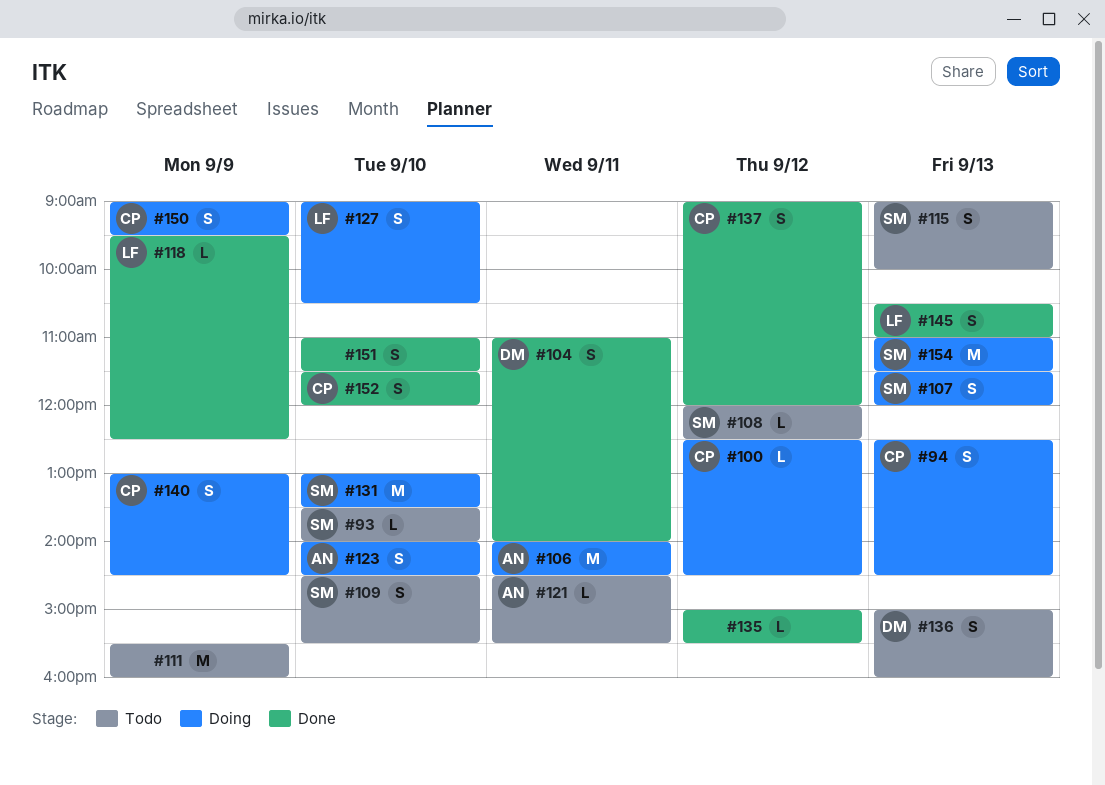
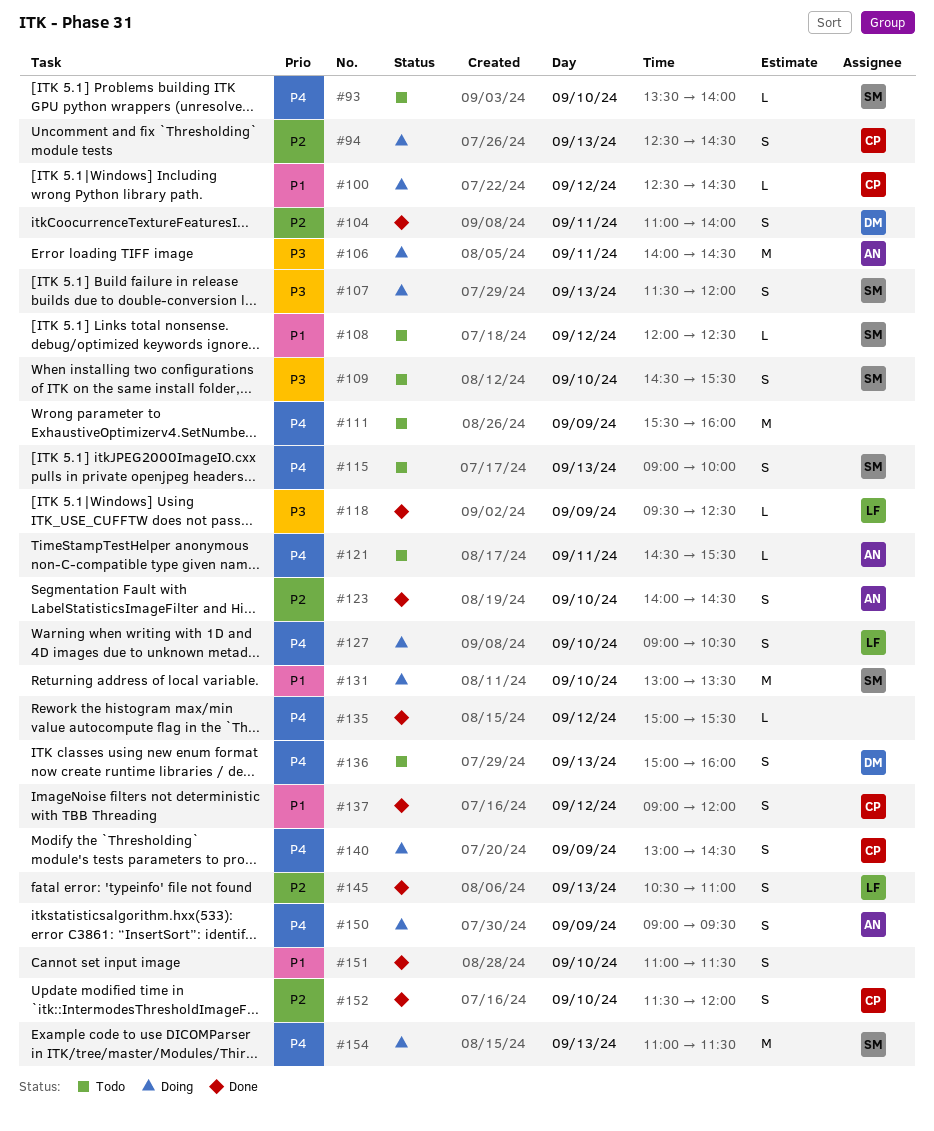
#123, status: Doing -> Done
#150, owner: CP -> AN

